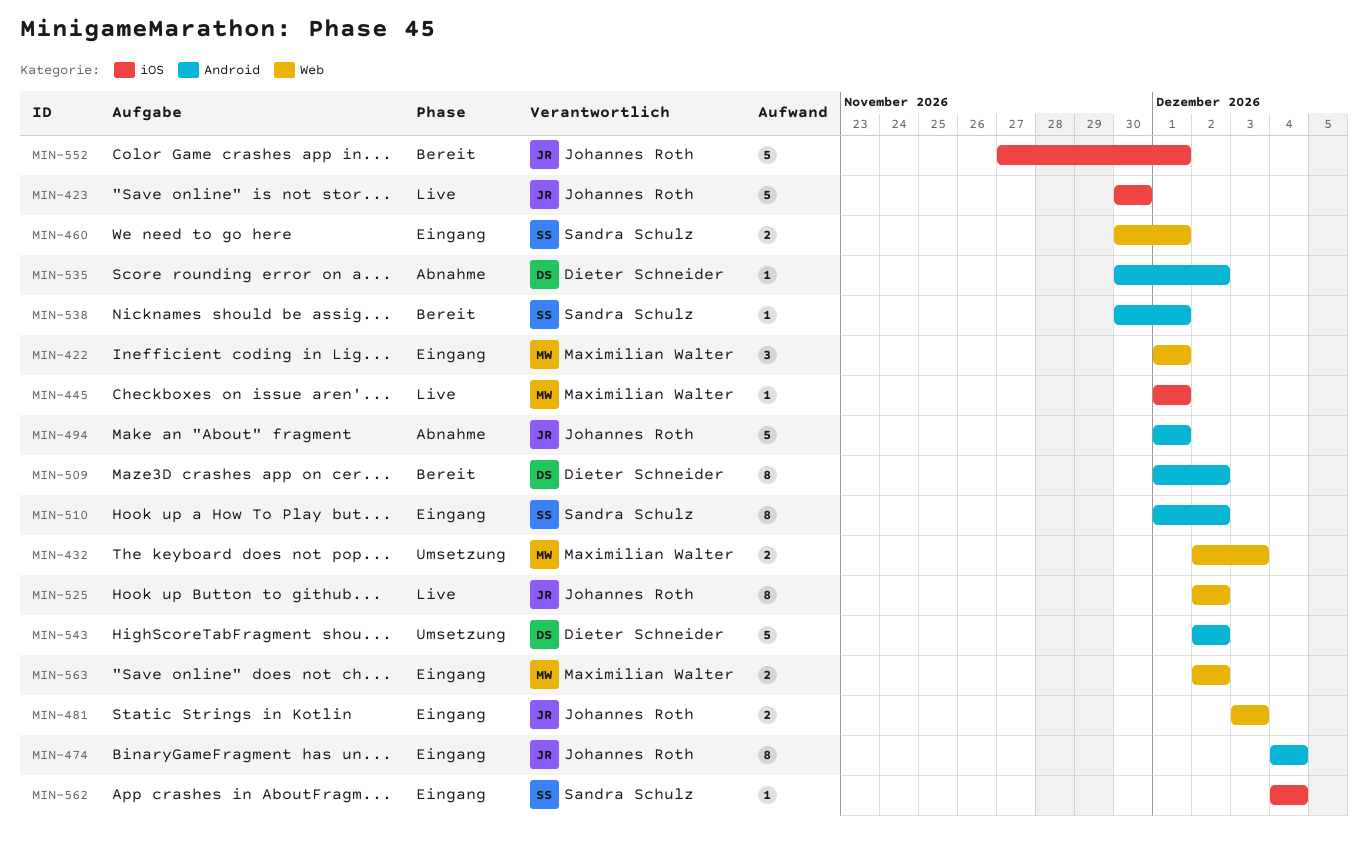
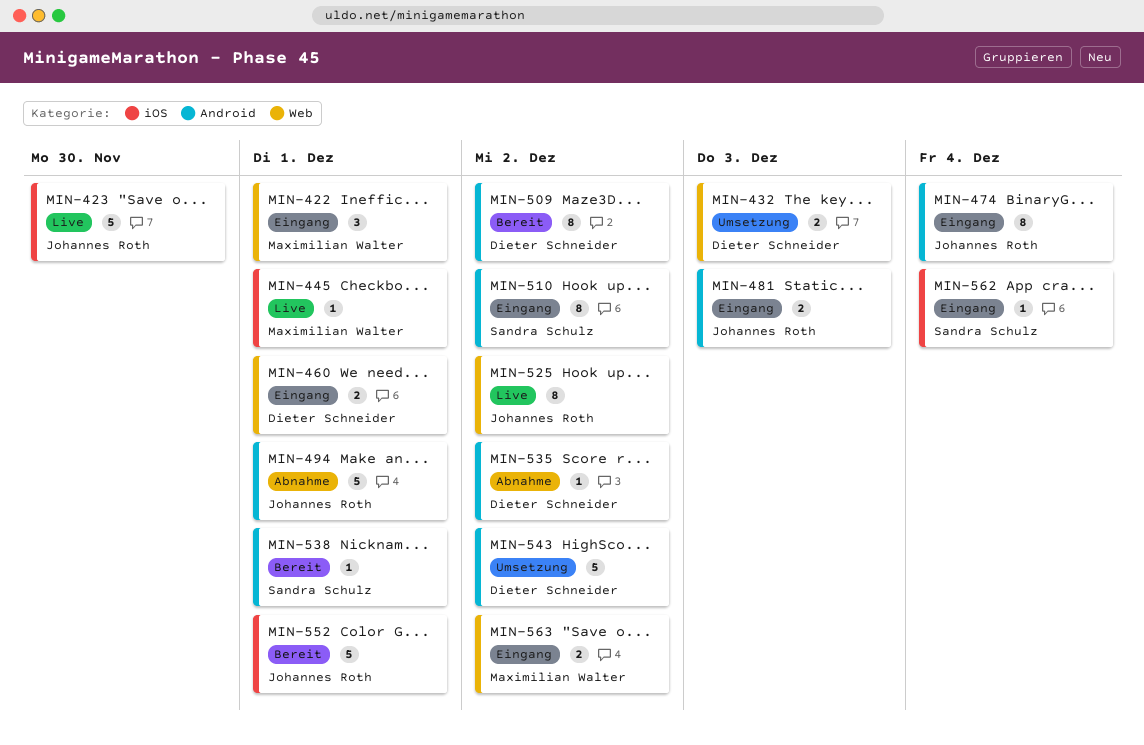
MIN-432, owner: Maximilian Walter -> Dieter Schneider
MIN-460, owner: Sandra Schulz -> Dieter Schneider
MIN-481, label: Web -> Android

